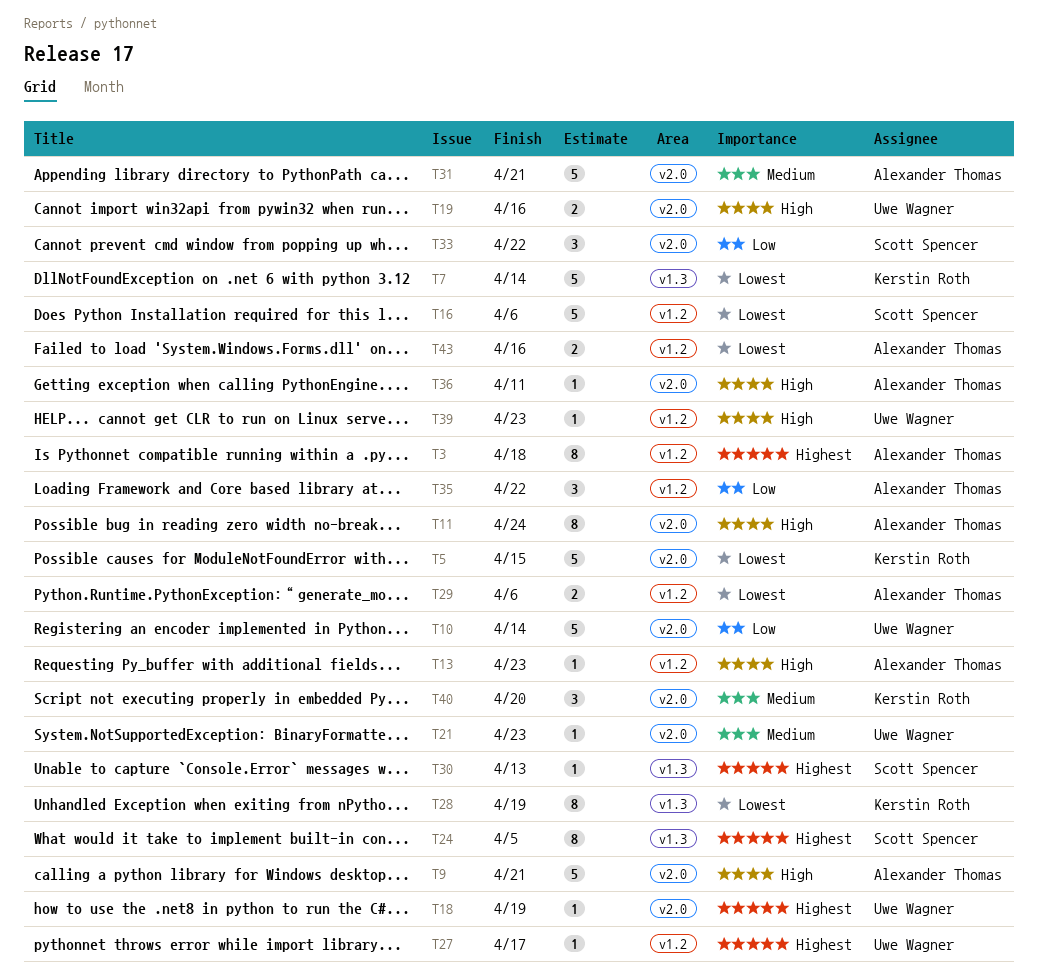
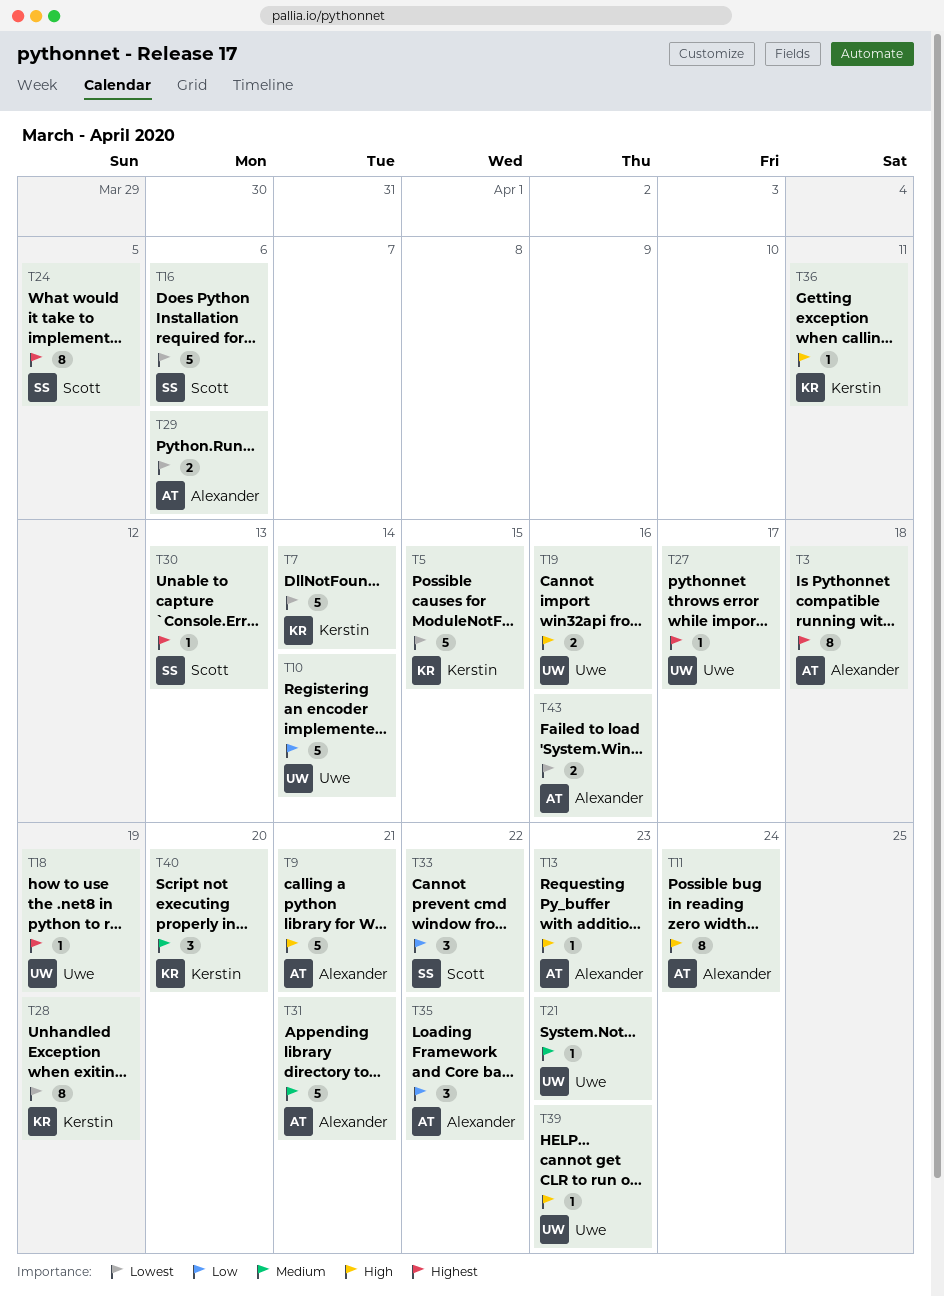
T36, owner: Alexander Thomas -> Kerstin Roth

